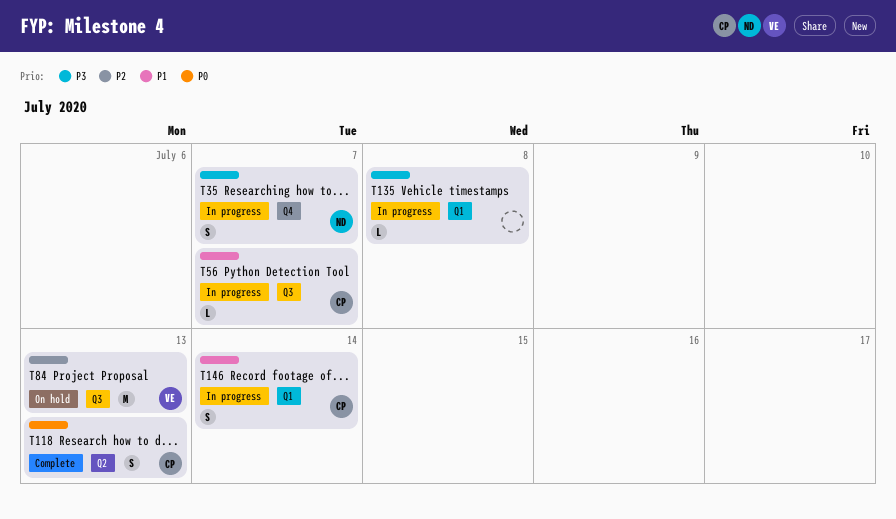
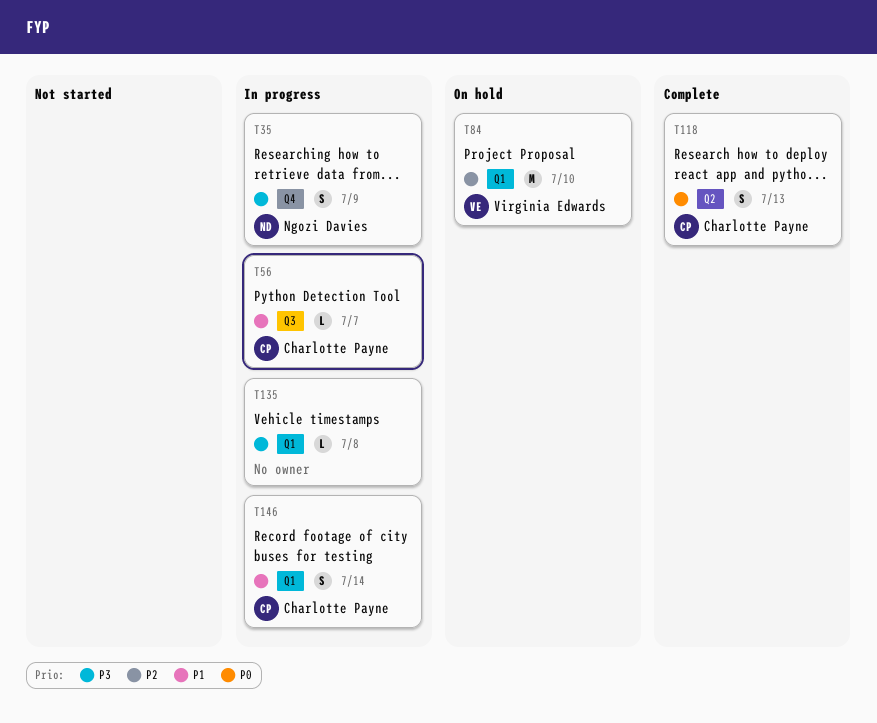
T35, due: Jul 7 -> Jul 9
T84, label: Q3 -> Q1
T84, due: Jul 13 -> Jul 10

